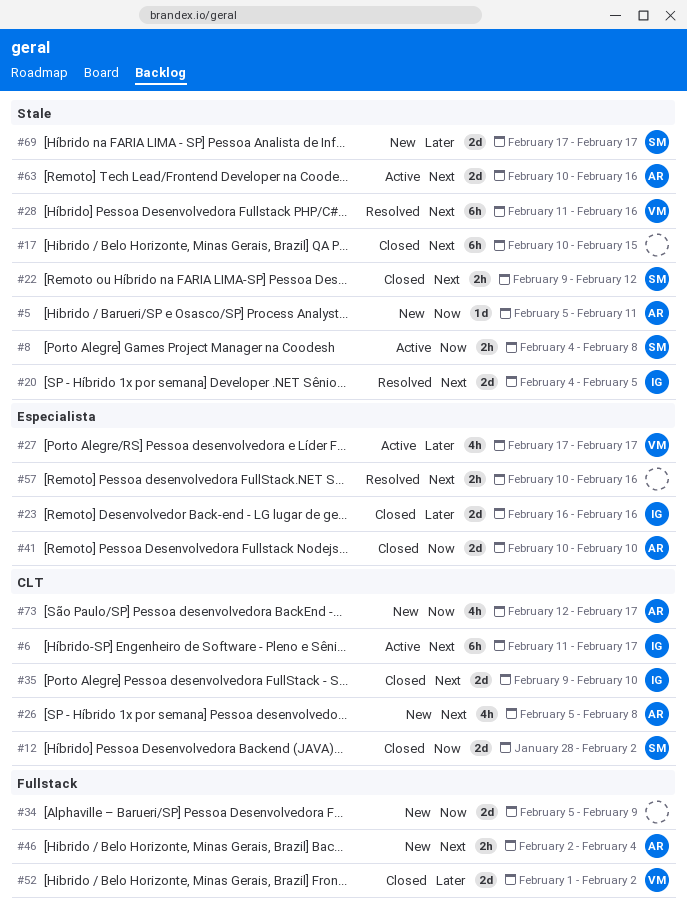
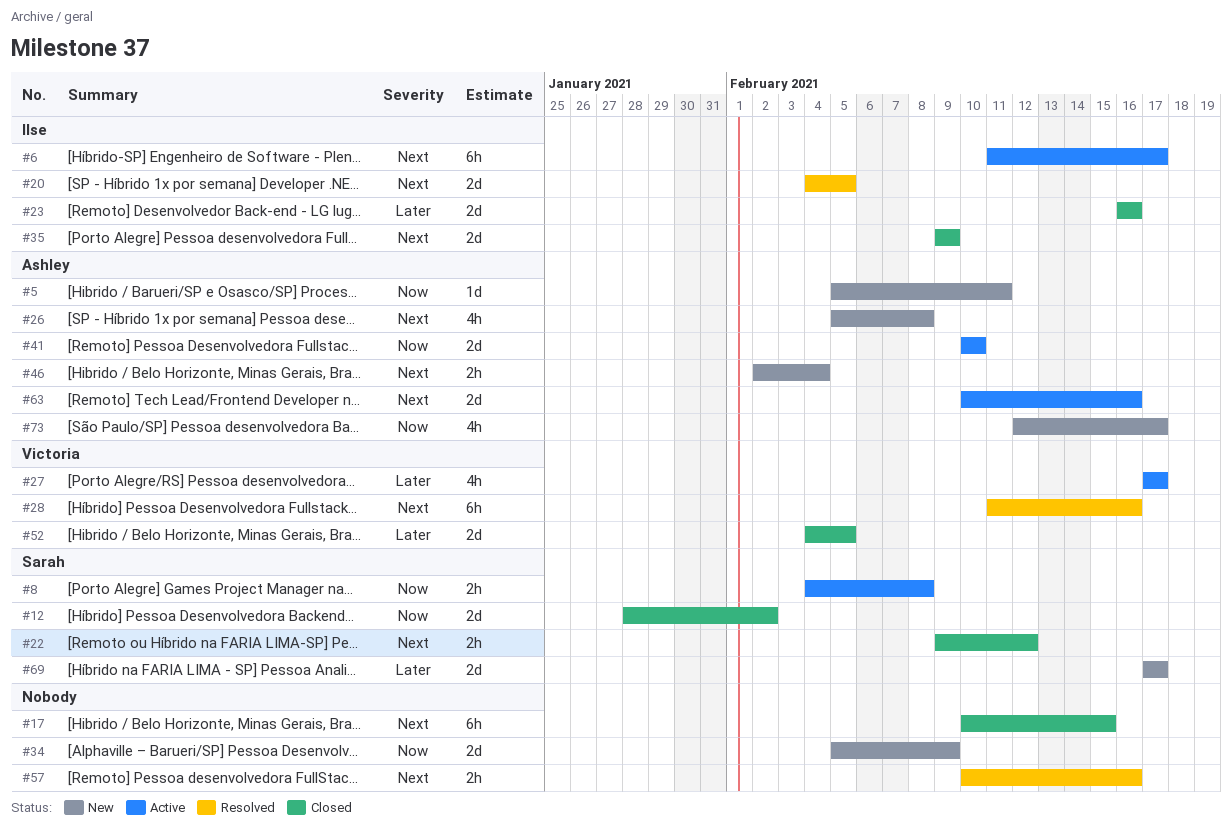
#35, due: Feb 10 -> Feb 9
#41, status: Closed -> Active
#52, start: Feb 1 -> Feb 4
#52, due: Feb 2 -> Feb 5

